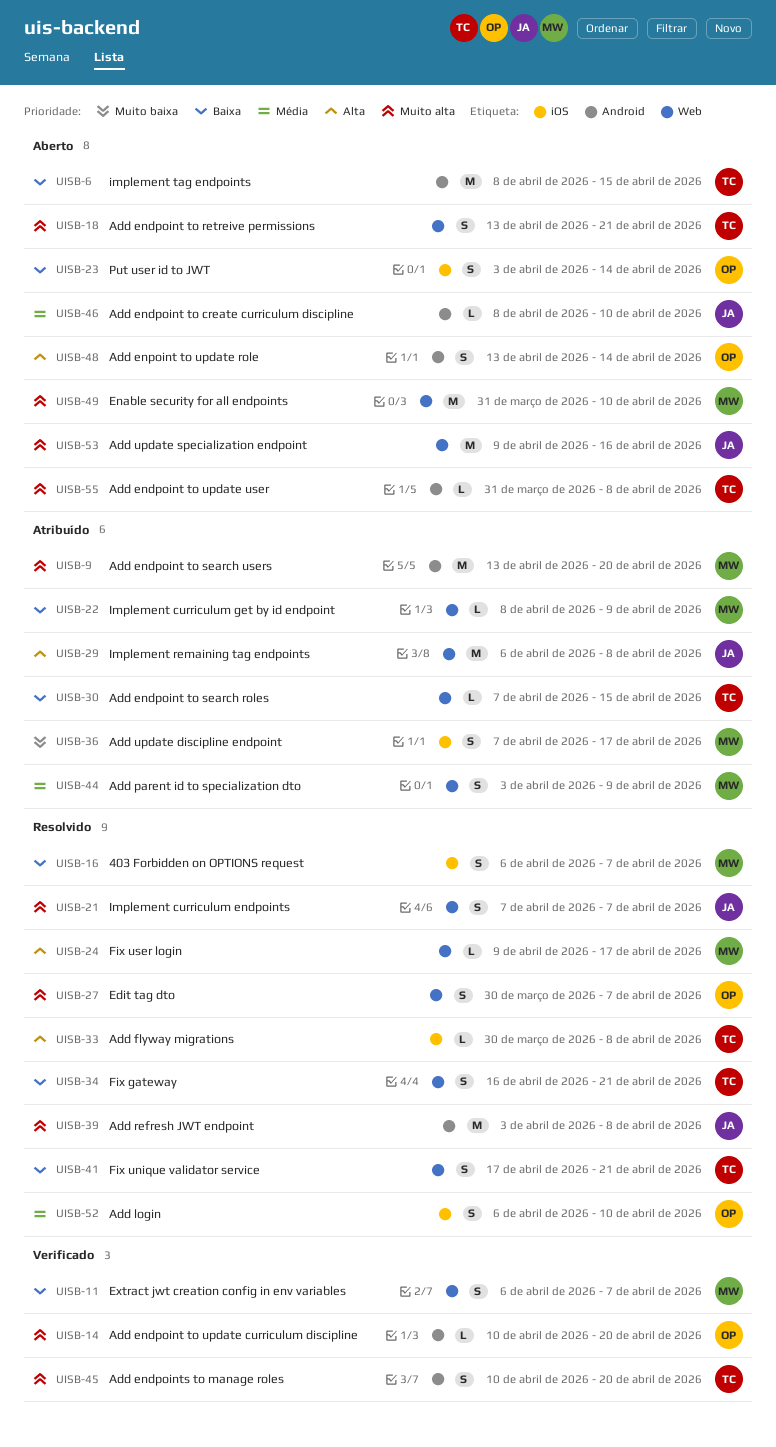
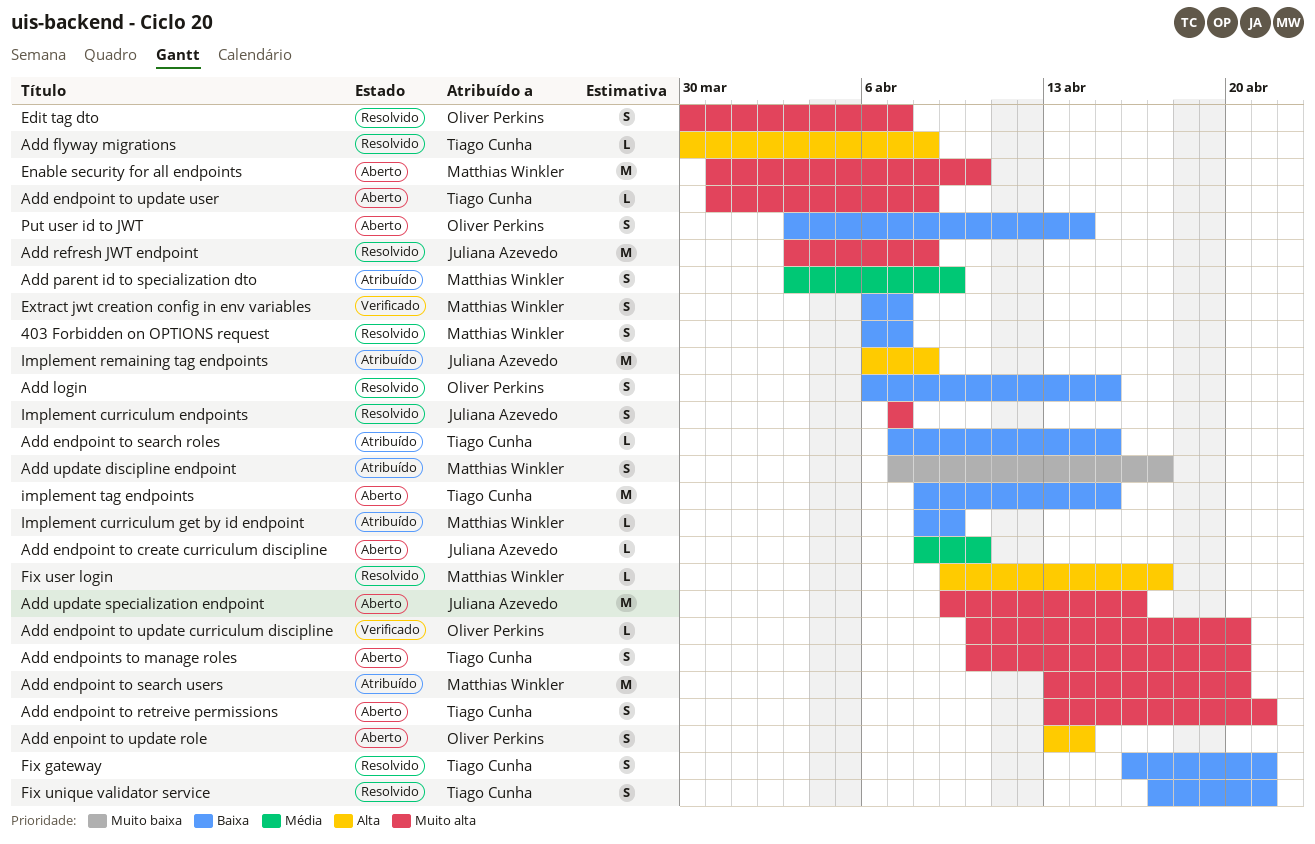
Add endpoints to manage roles, status: Verificado -> Aberto
Add login, priority: Média -> Baixa
Add login, due: Apr 10 -> Apr 15

